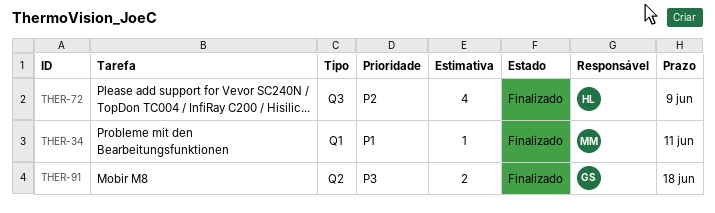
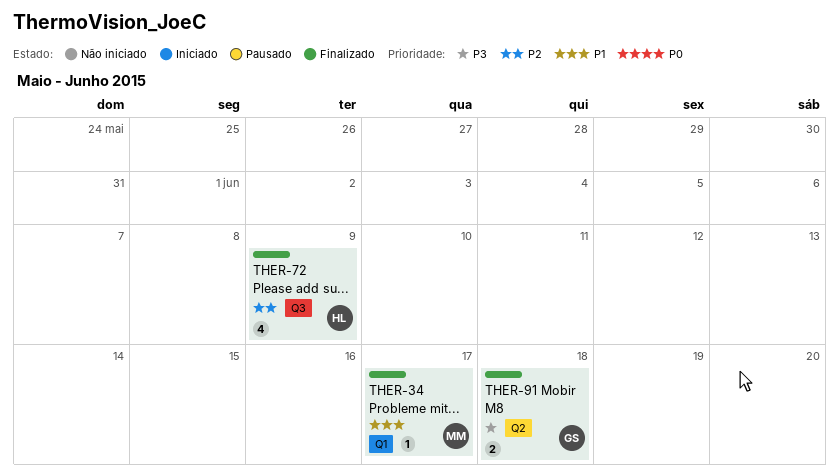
THER-34, due: Jun 11 -> Jun 17

